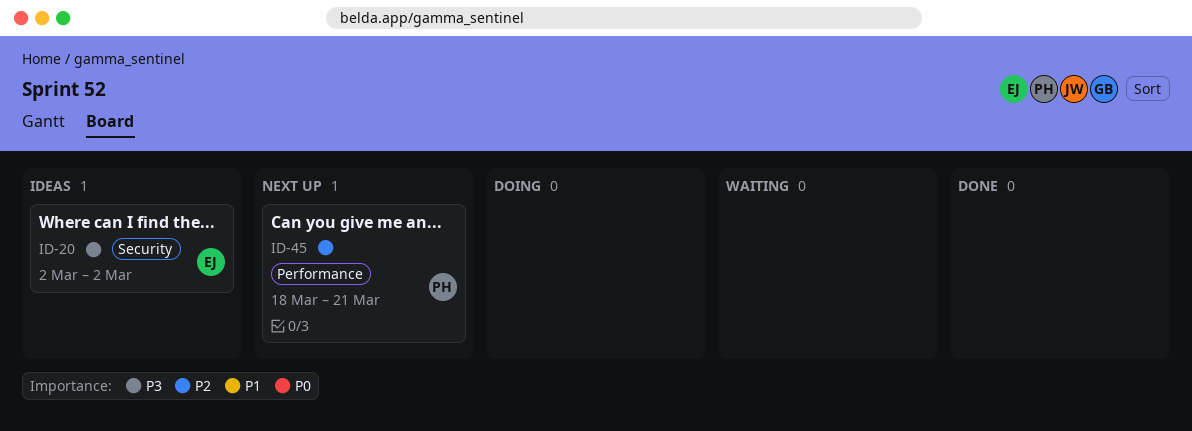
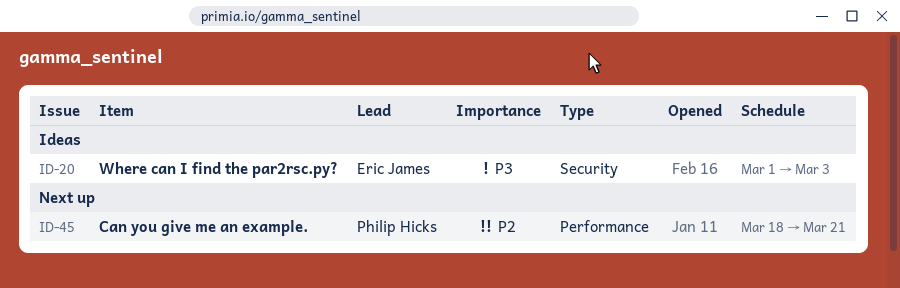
ID-20, start: Mar 2 -> Mar 1
ID-20, due: Mar 2 -> Mar 3

